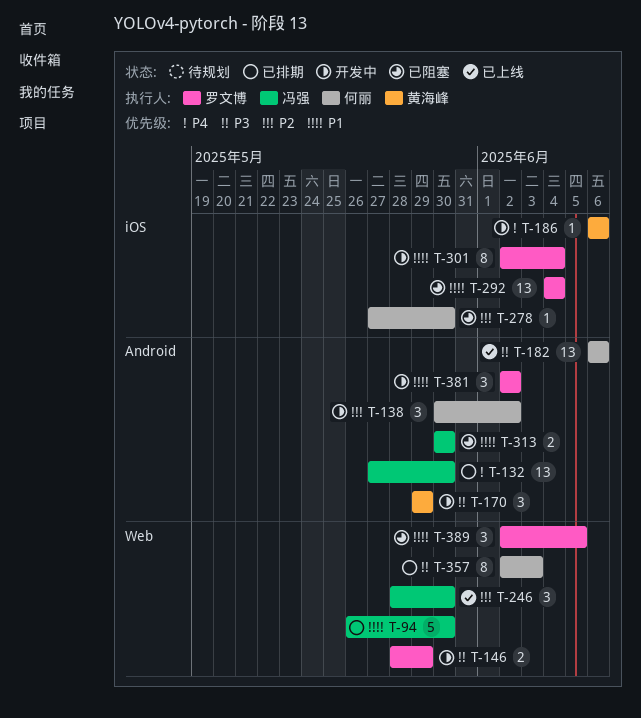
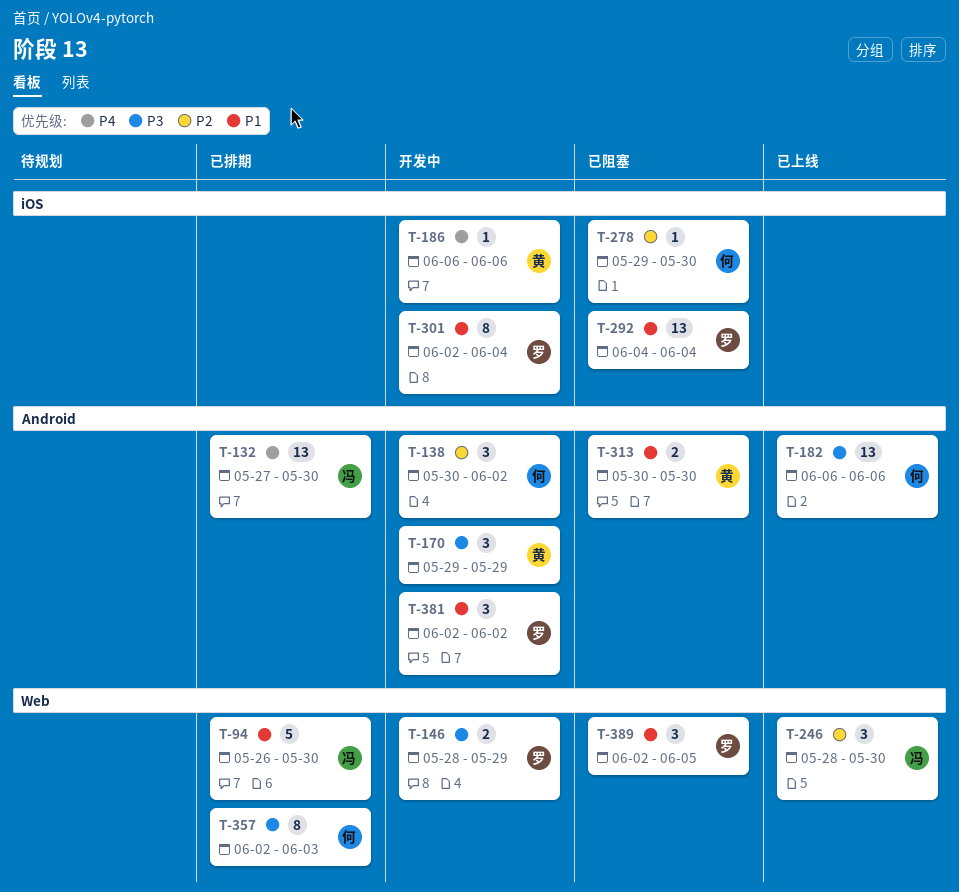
T-278, start: May 27 -> May 29
T-313, owner: 冯强 -> 黄海峰

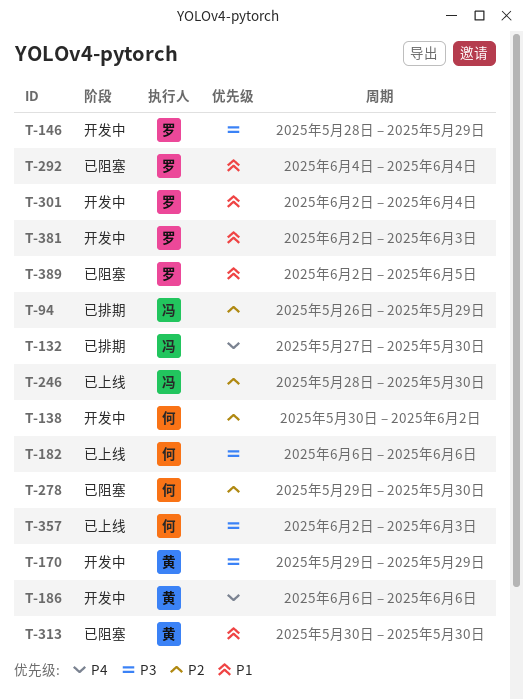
T-94, priority: P1 -> P2
T-94, due: May 30 -> May 29
T-357, status: 已排期 -> 已上线
T-381, due: Jun 2 -> Jun 3

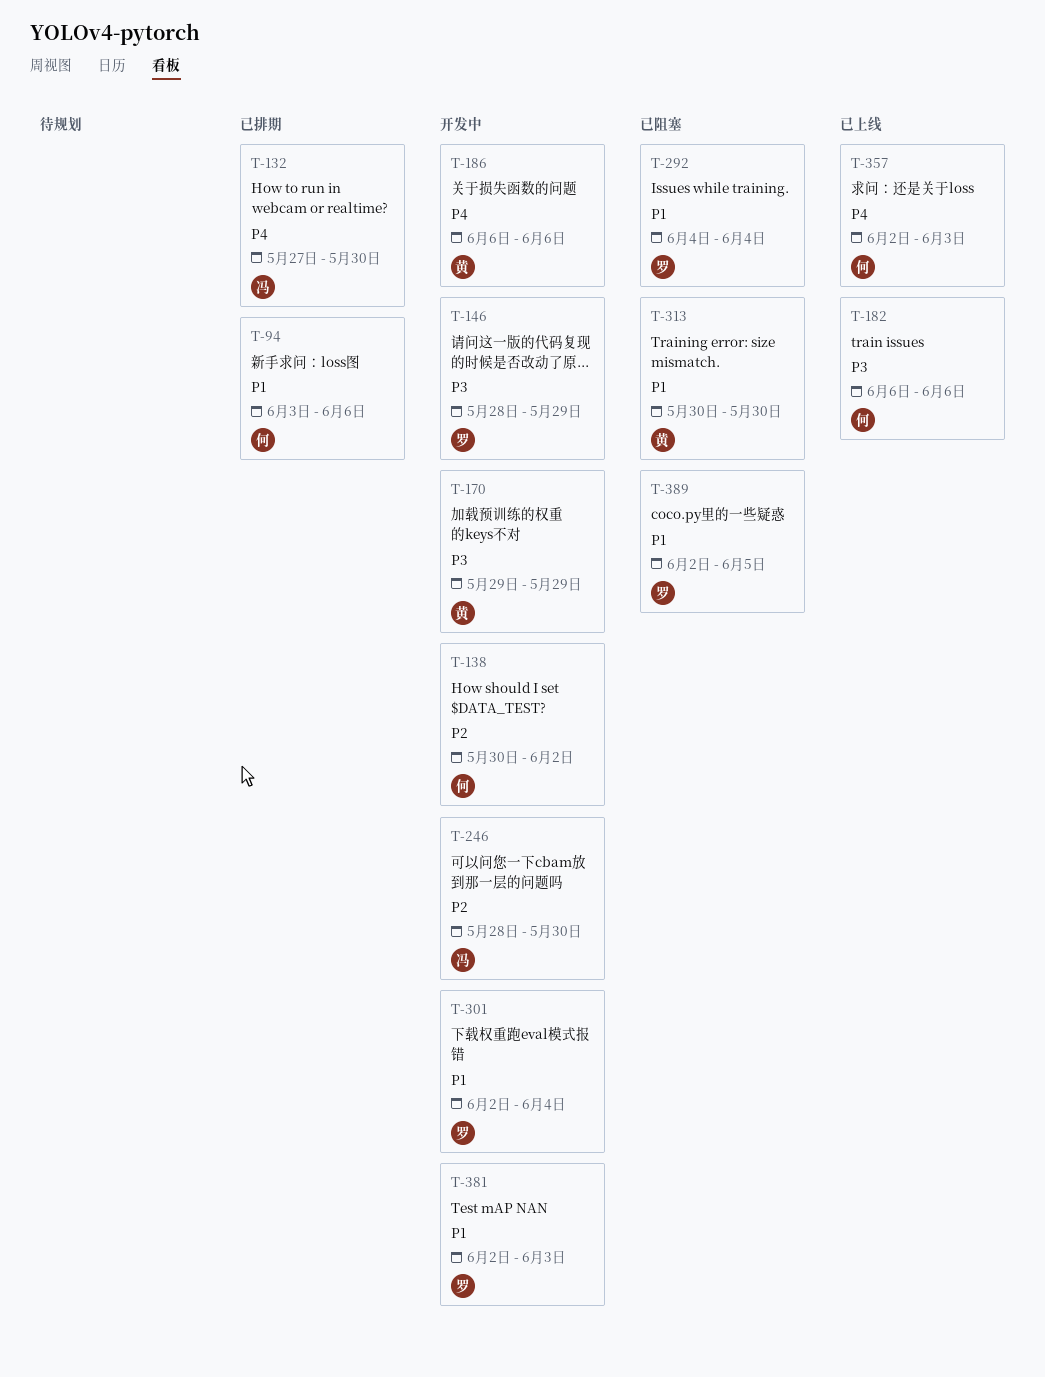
T-94, owner: 冯 -> 何
T-94, priority: P2 -> P1
T-94, start: May 26 -> Jun 3
T-94, due: May 29 -> Jun 6
T-246, status: 已上线 -> 开发中
T-278: present -> none
T-357, priority: P3 -> P4

